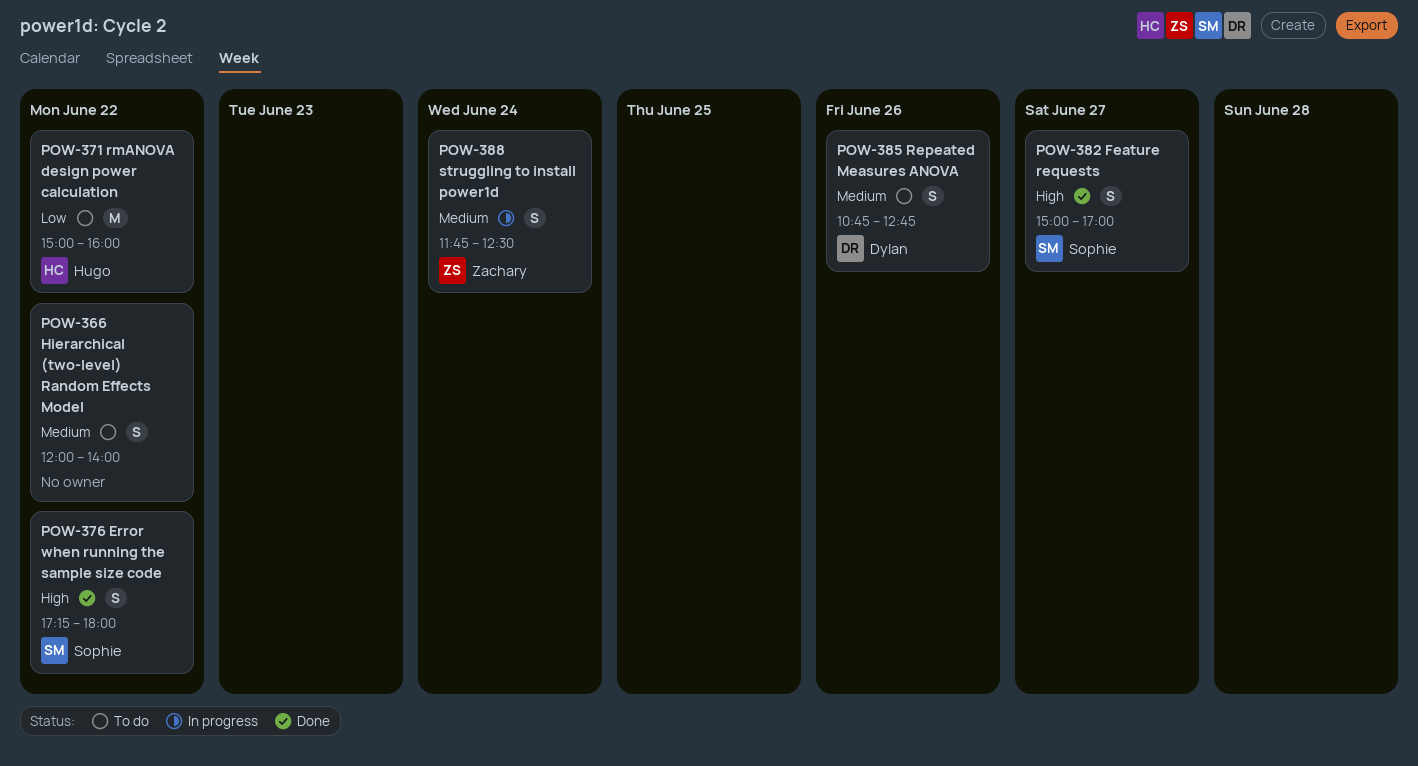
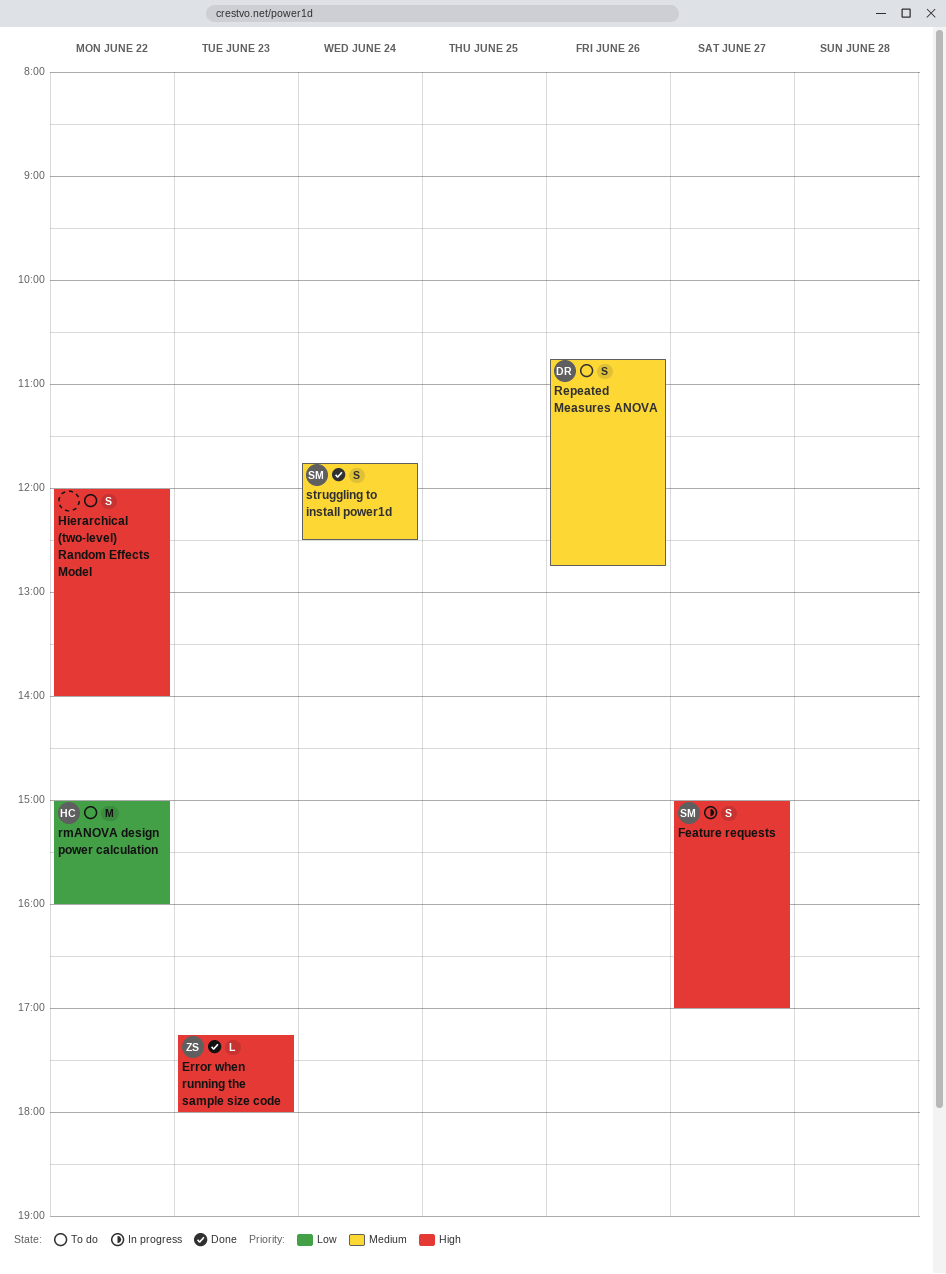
Error when running the sample size code, owner: Sophie -> Zachary
Error when running the sample size code, estimate: S -> L
Error when running the sample size code, day: Jun 22 -> Jun 23
Feature requests, status: Done -> In progress
Hierarchical (two-level) Random Effects Model, priority: Medium -> High
struggling to install power1d, status: In progress -> Done
struggling to install power1d, owner: Zachary -> Sophie

